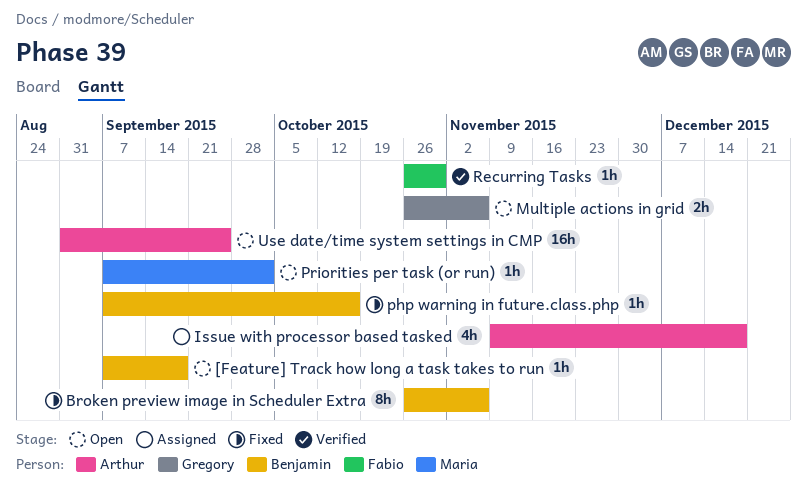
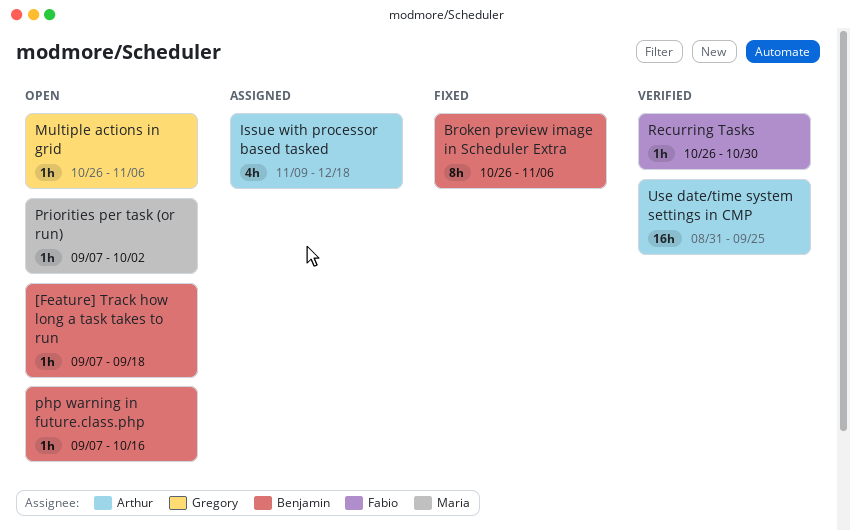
Multiple actions in grid, estimate: 2h -> 1h
php warning in future.class.php, status: Fixed -> Open
Use date/time system settings in CMP, status: Open -> Verified

